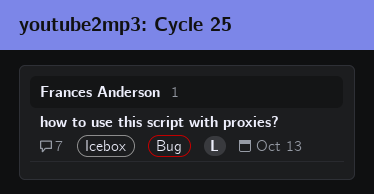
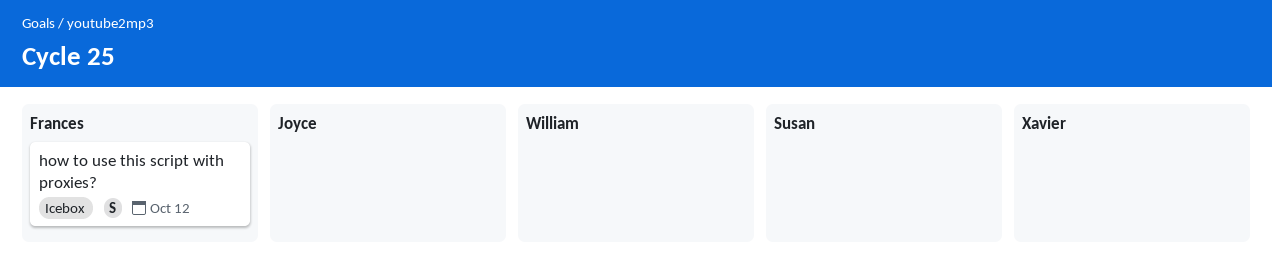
how to use this script with proxies?, estimate: L -> S
how to use this script with proxies?, due: Oct 13 -> Oct 12

